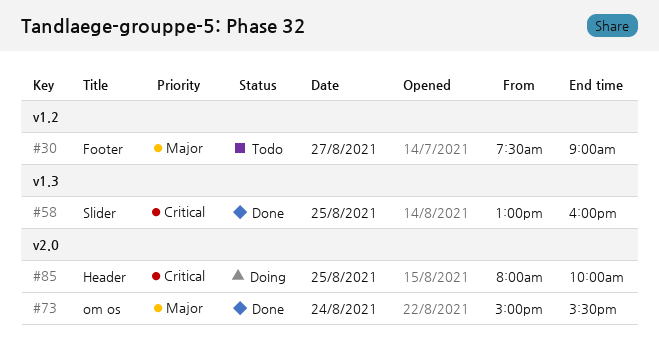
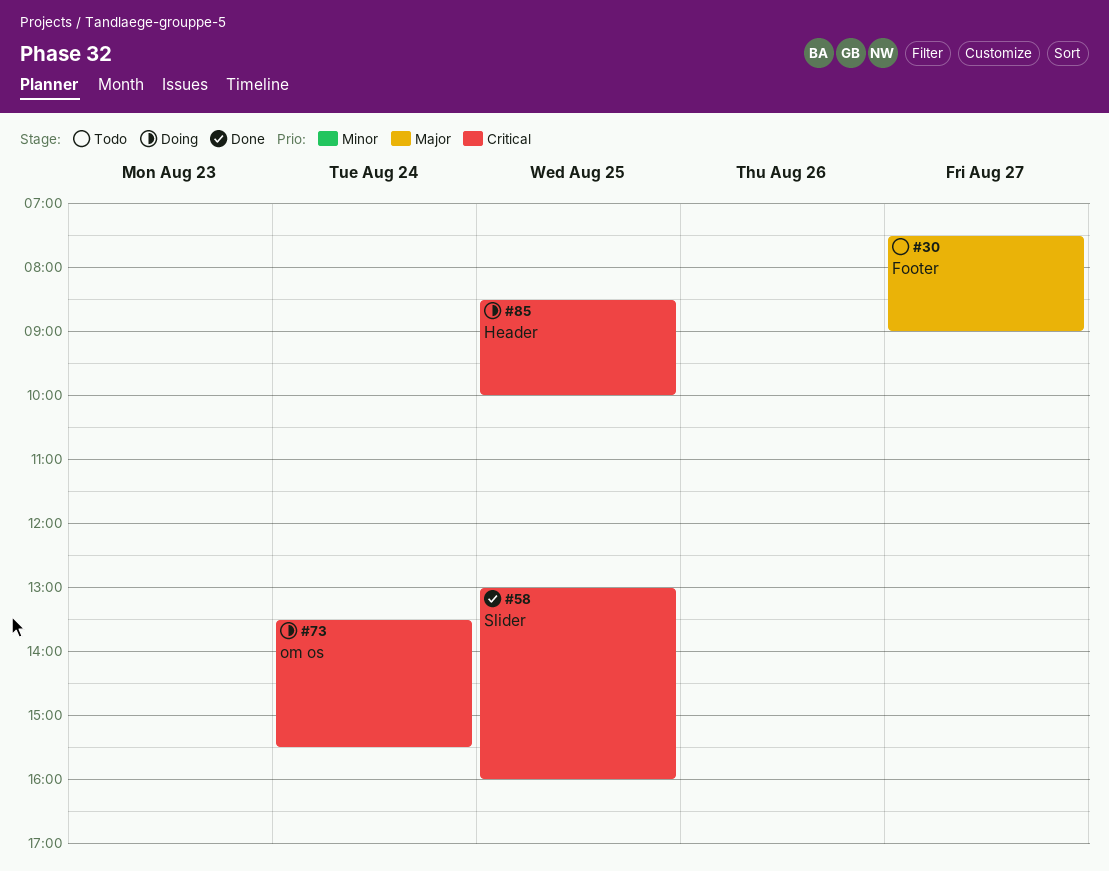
#73, status: Done -> Doing
#73, priority: Major -> Critical
#73, begins: 15:00 -> 13:30
#85, begins: 08:00 -> 08:30

